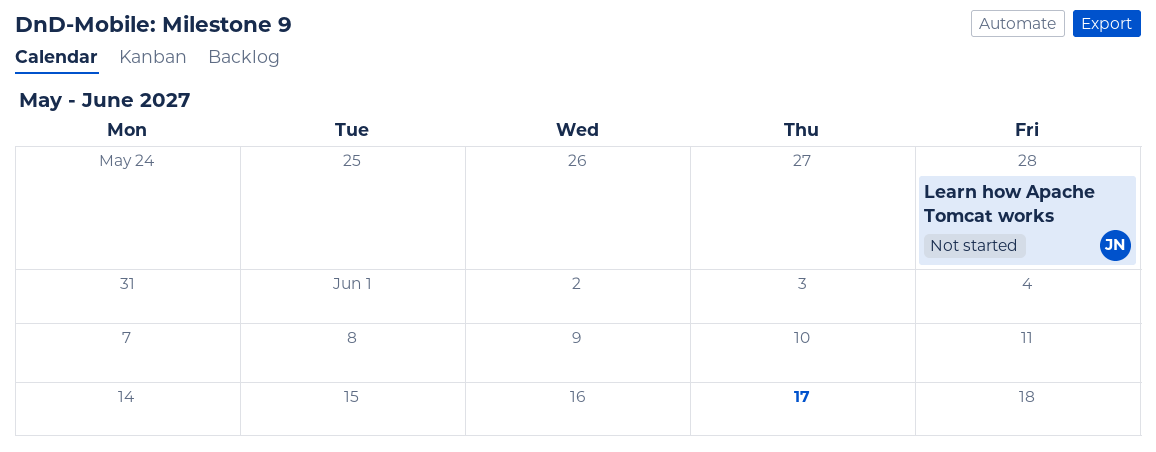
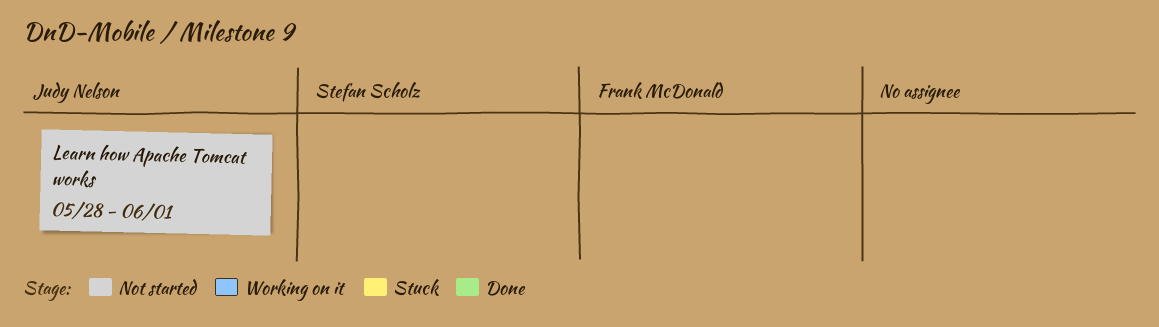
Learn how Apache Tomcat works, due: May 28 -> Jun 1

